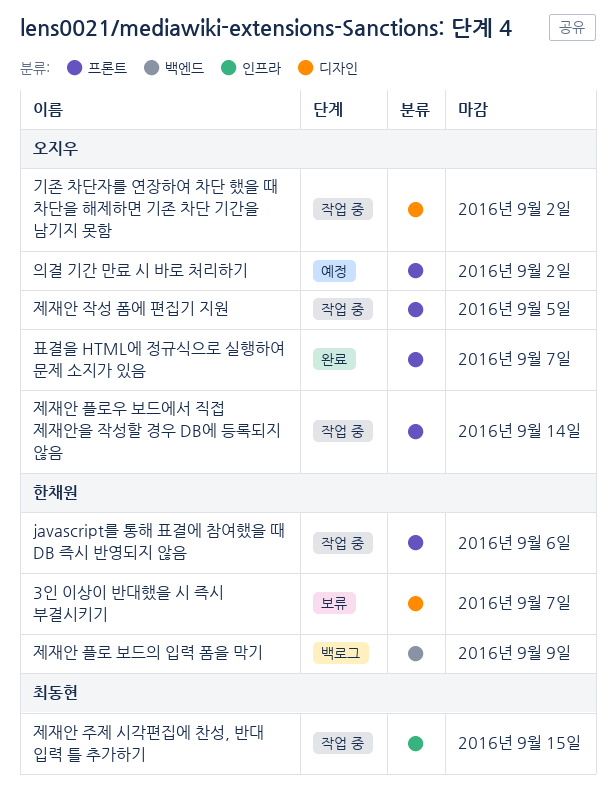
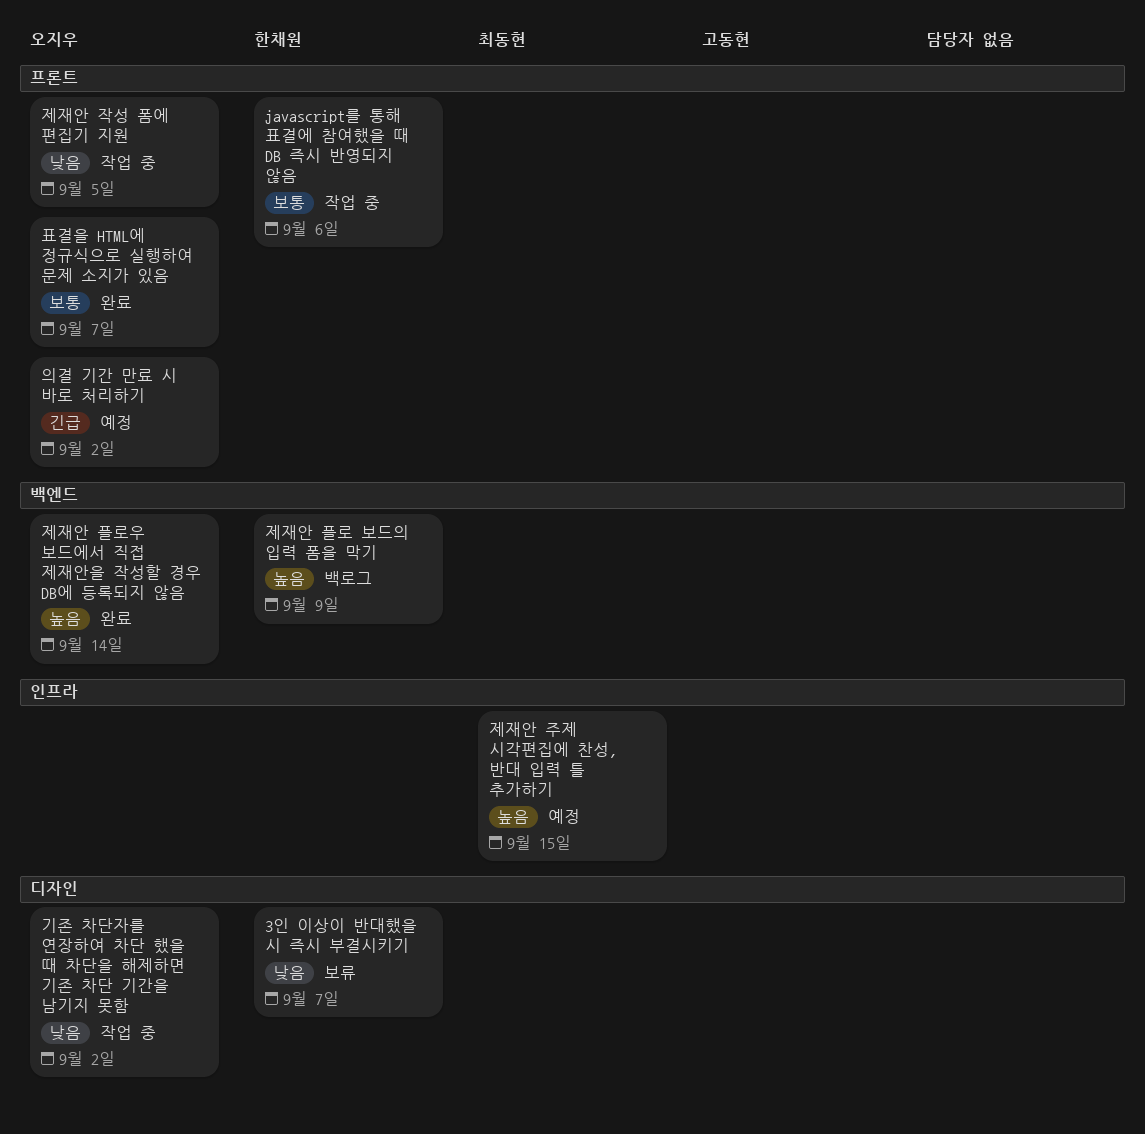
제재안 주제 시각편집에 찬성, 반대 입력 틀 추가하기, status: 작업 중 -> 예정
제재안 플로우 보드에서 직접 제재안을 작성할 경우 DB에 등록되지 않음, status: 작업 중 -> 완료
제재안 플로우 보드에서 직접 제재안을 작성할 경우 DB에 등록되지 않음, label: 프론트 -> 백엔드

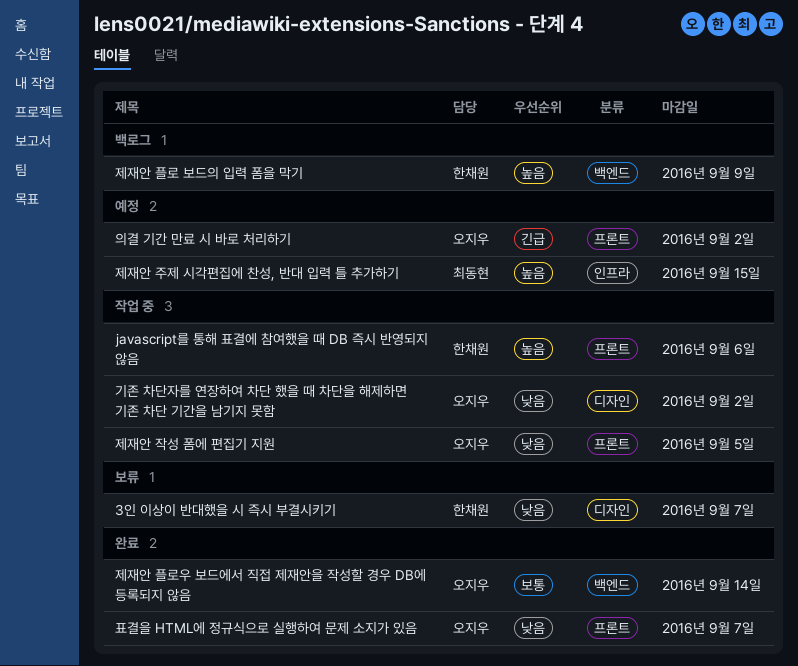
javascript를 통해 표결에 참여했을 때 DB 즉시 반영되지 않음, priority: 보통 -> 높음
제재안 플로우 보드에서 직접 제재안을 작성할 경우 DB에 등록되지 않음, priority: 높음 -> 보통
표결을 HTML에 정규식으로 실행하여 문제 소지가 있음, priority: 보통 -> 낮음

